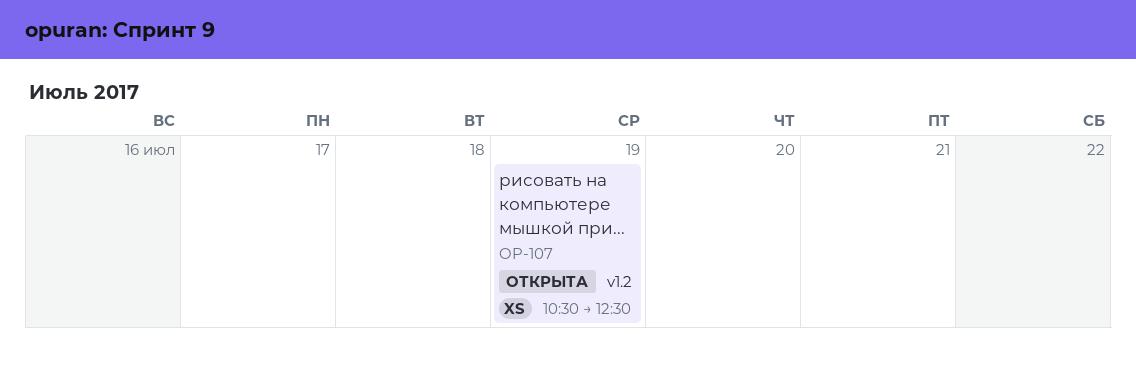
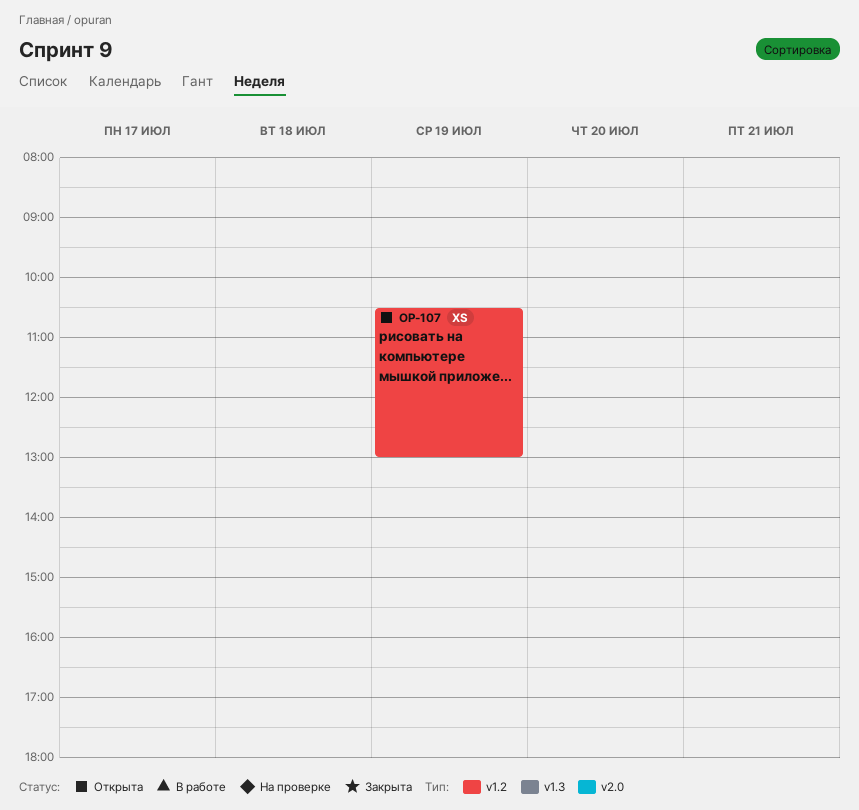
OP-107, ends: 12:30 -> 13:00

